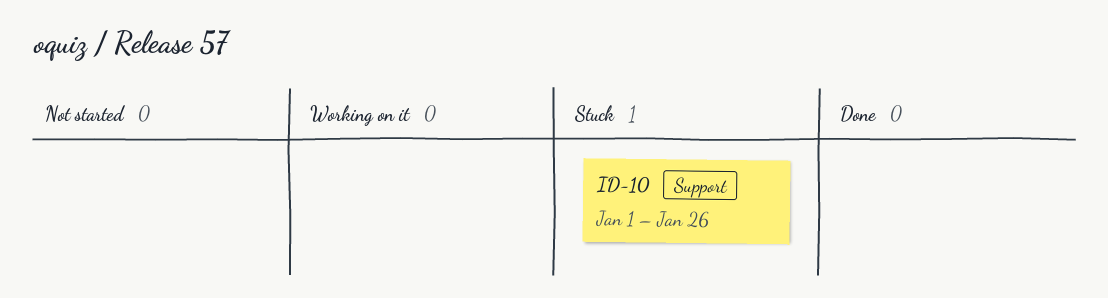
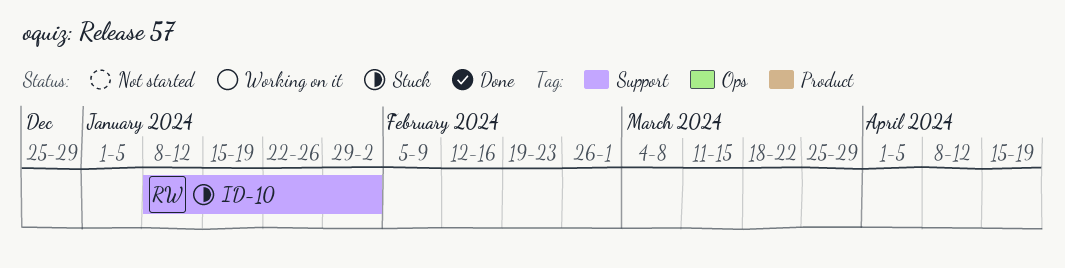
ID-10, start: Jan 1 -> Jan 8
ID-10, due: Jan 26 -> Feb 2

